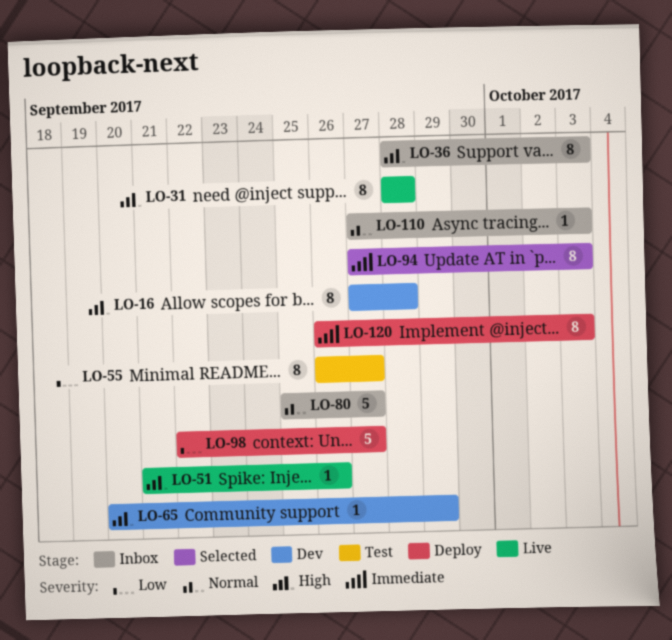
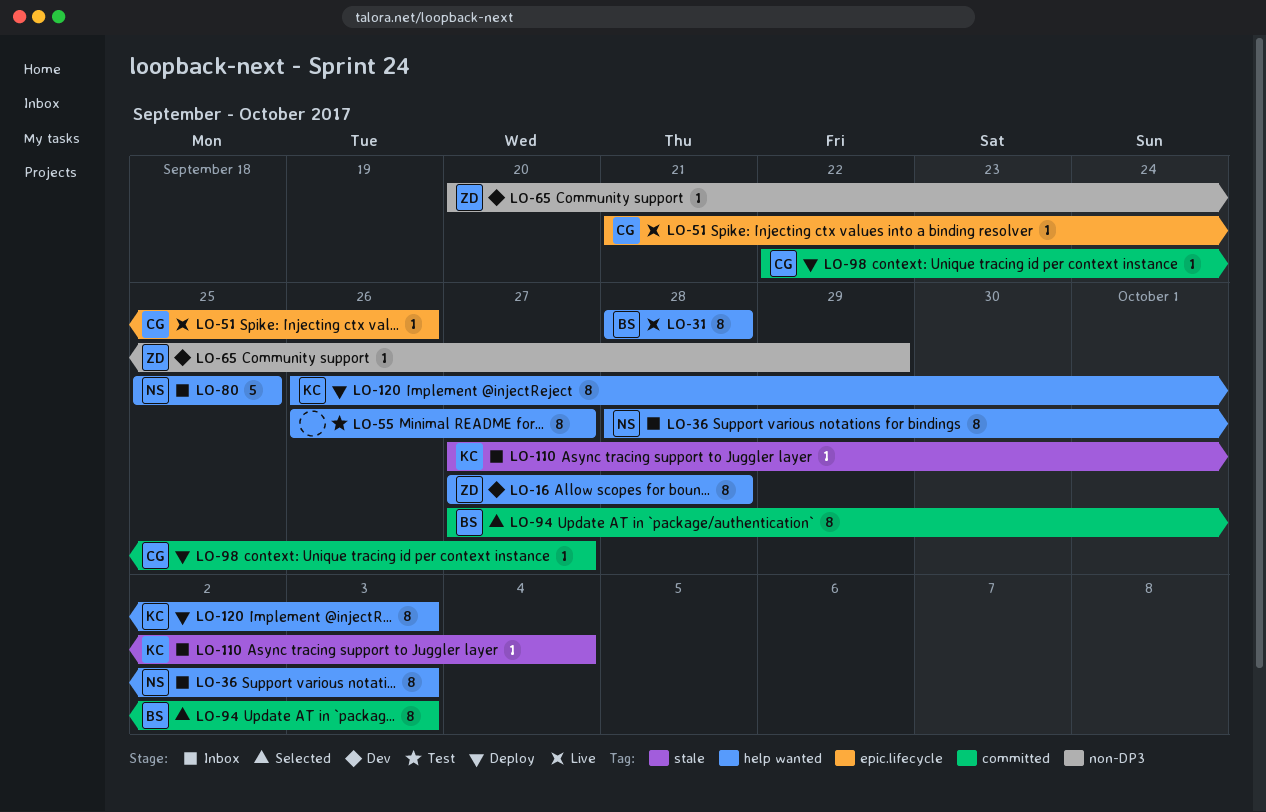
LO-80, due: Sep 27 -> Sep 25
LO-98, estimate: 5 -> 1
LO-110, due: Oct 3 -> Oct 4

